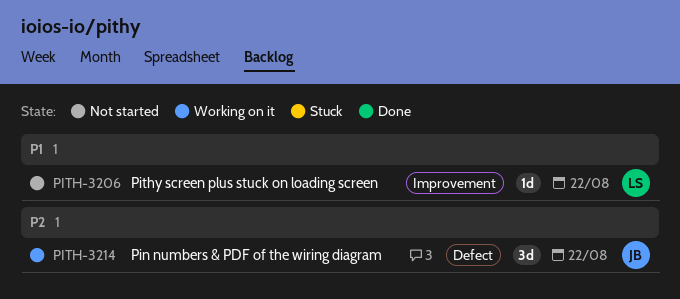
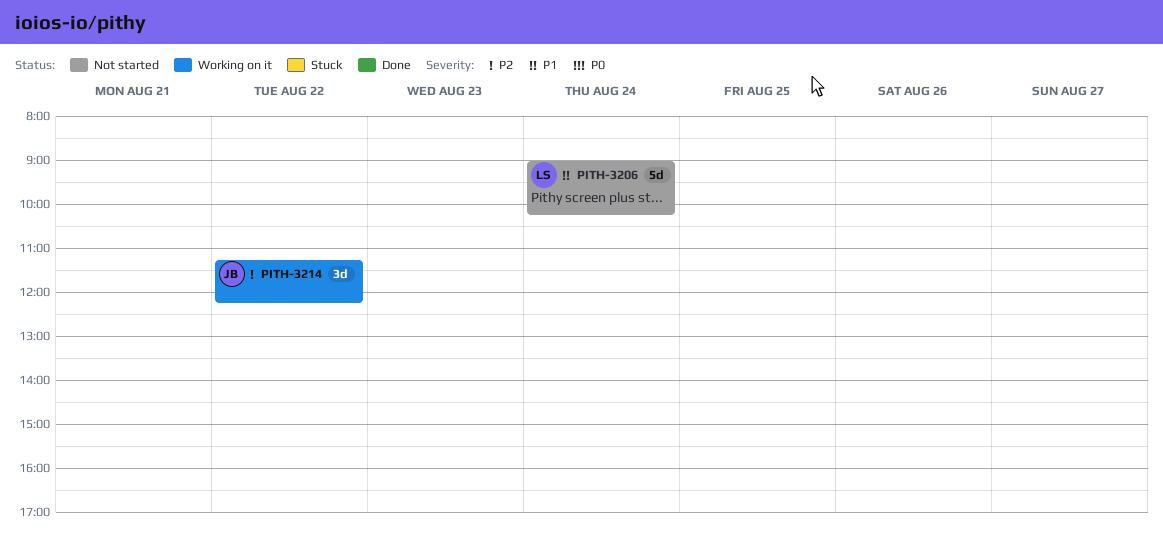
PITH-3206, estimate: 1d -> 5d
PITH-3206, day: Aug 22 -> Aug 24

